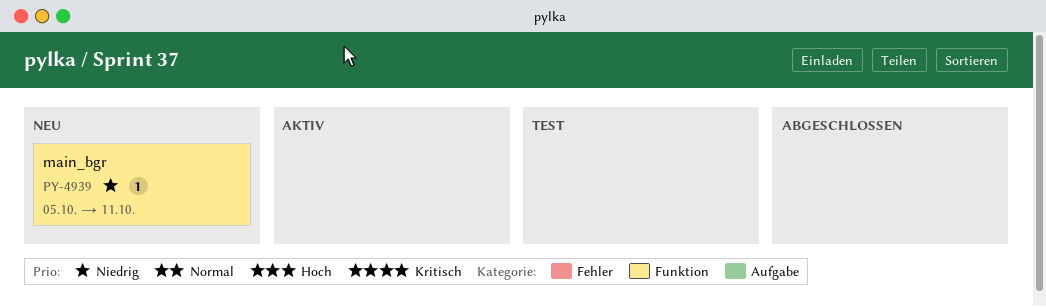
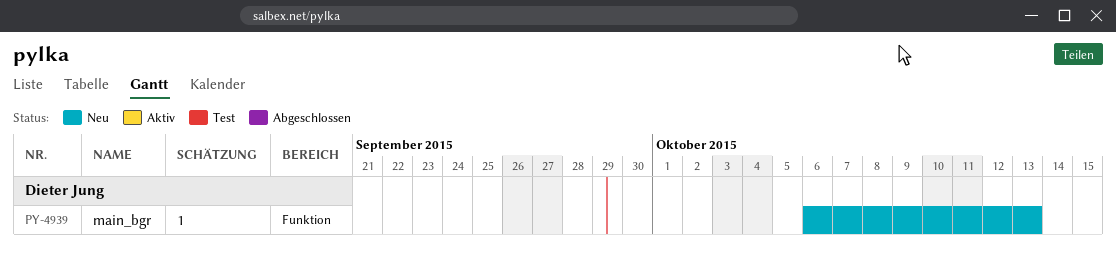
PY-4939, start: Oct 5 -> Oct 6
PY-4939, due: Oct 11 -> Oct 13

